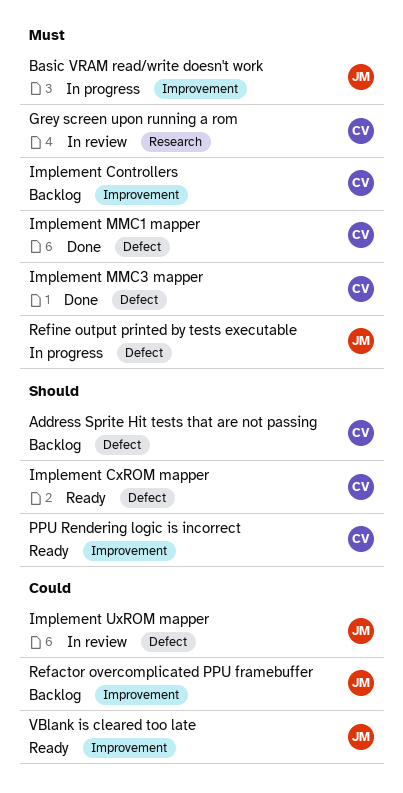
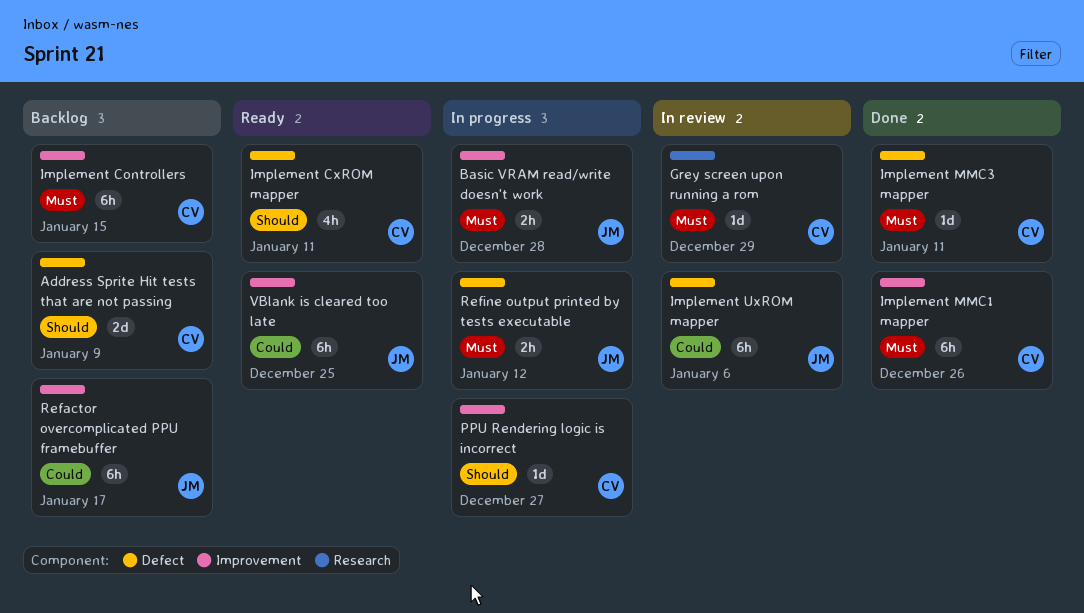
Implement MMC1 mapper, label: Defect -> Improvement
PPU Rendering logic is incorrect, status: Ready -> In progress

